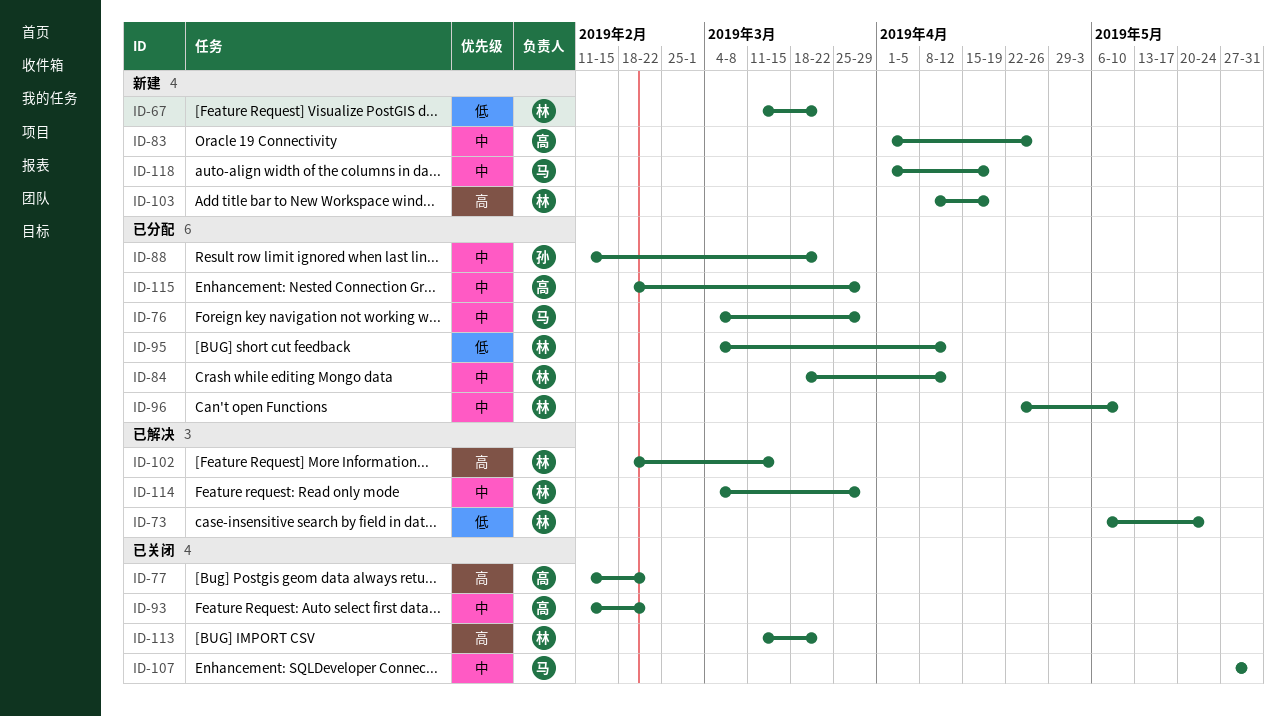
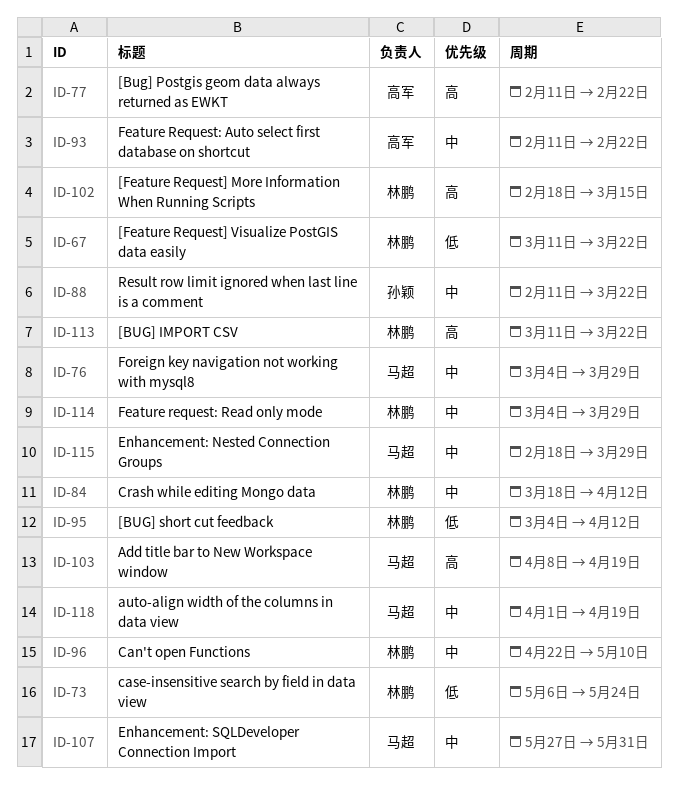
ID-83: present -> none
ID-103, owner: 林鹏 -> 马超
ID-115, owner: 高军 -> 马超

